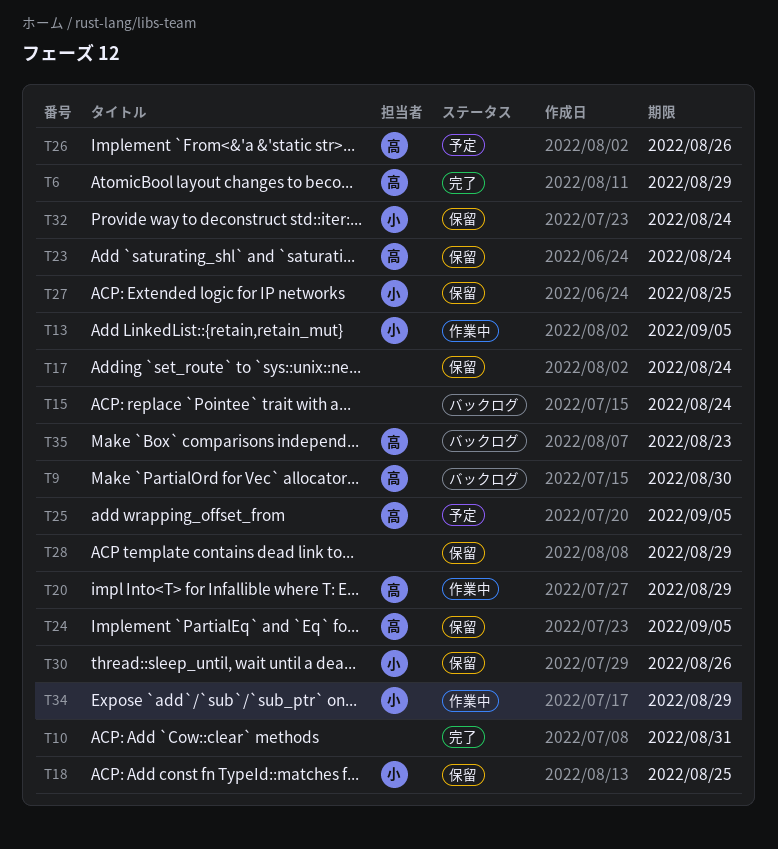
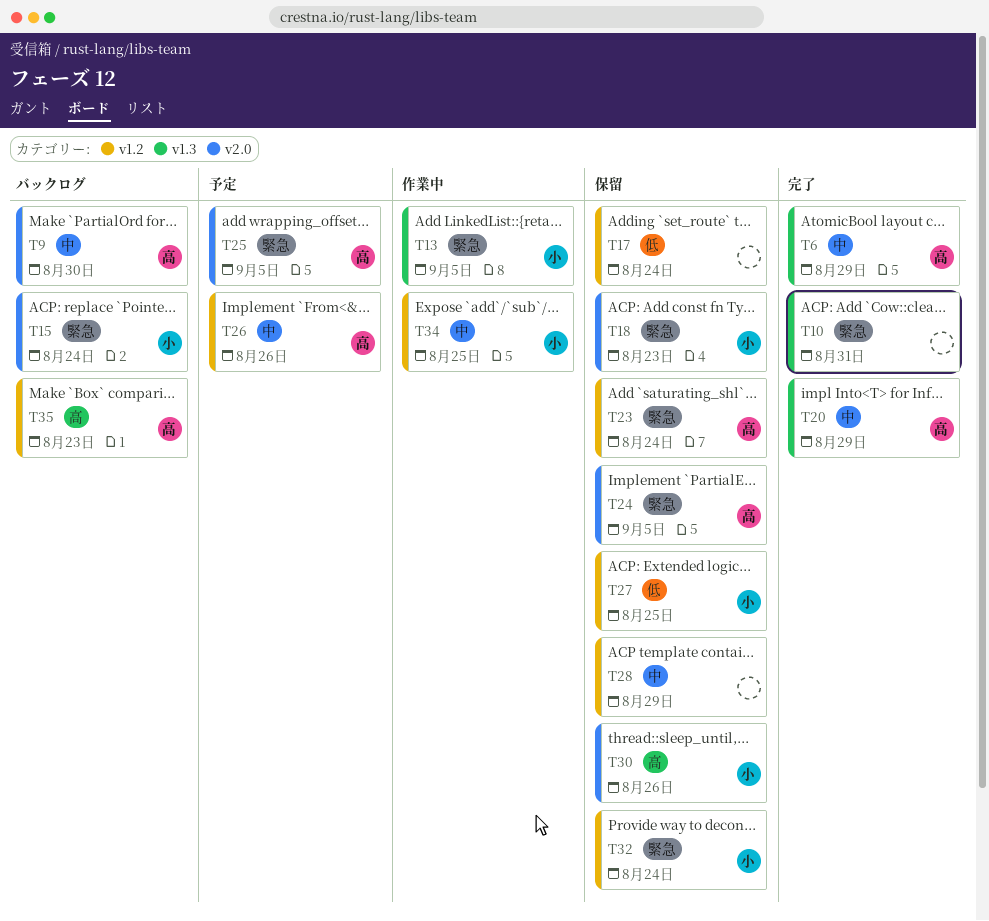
T15, owner: none -> 小
T18, due: Aug 25 -> Aug 23
T20, status: 作業中 -> 完了
T34, due: Aug 29 -> Aug 25

